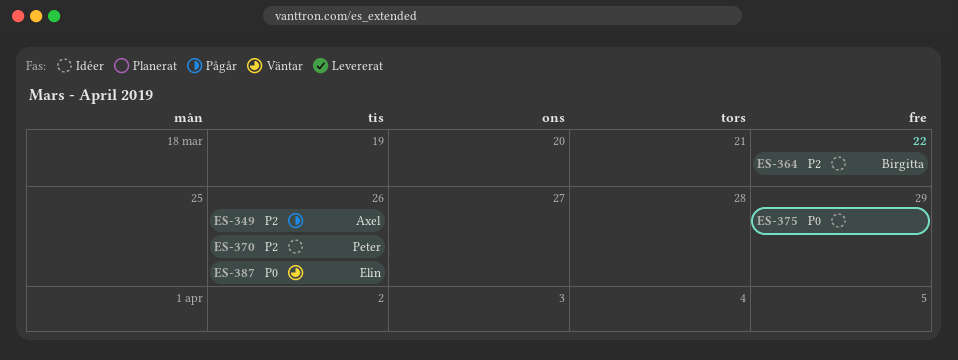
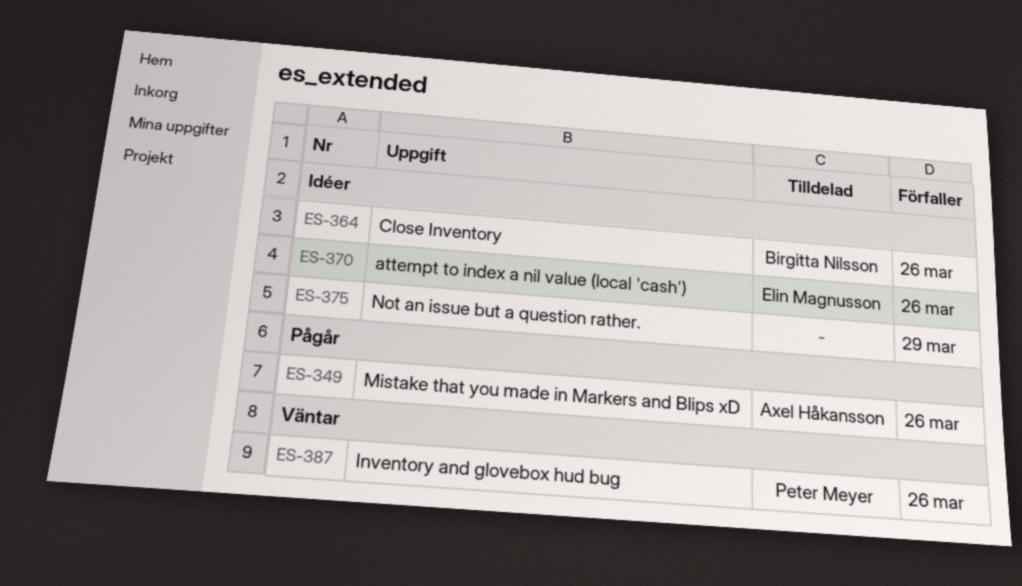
ES-364, due: Mar 22 -> Mar 26
ES-370, owner: Peter Meyer -> Elin Magnusson
ES-387, owner: Elin Magnusson -> Peter Meyer

